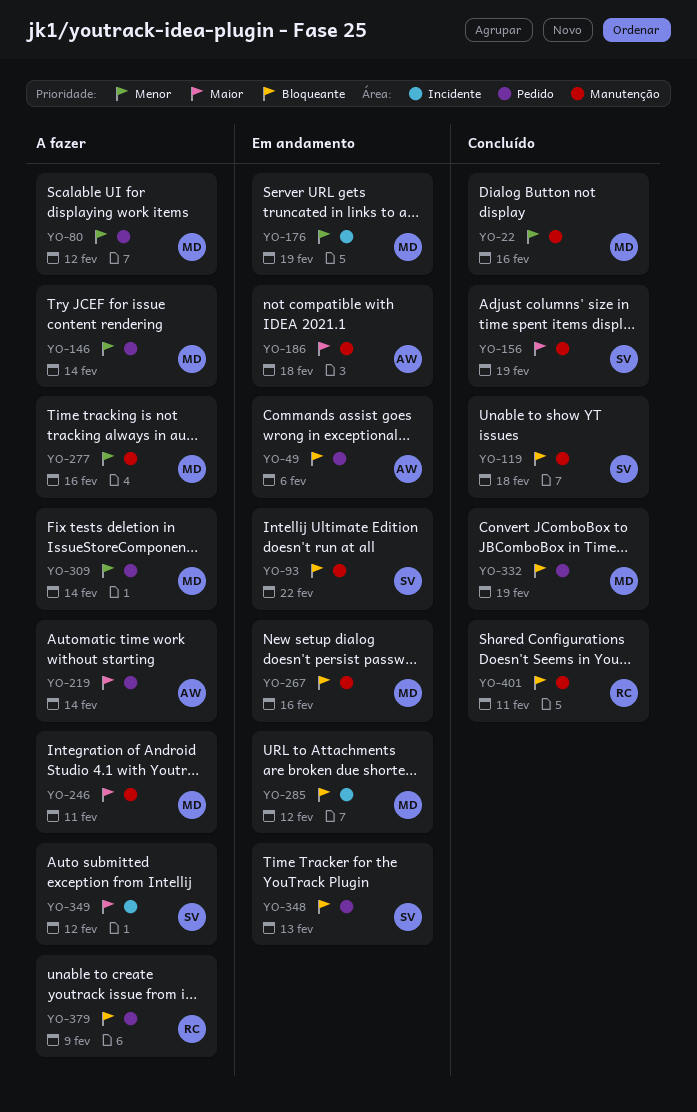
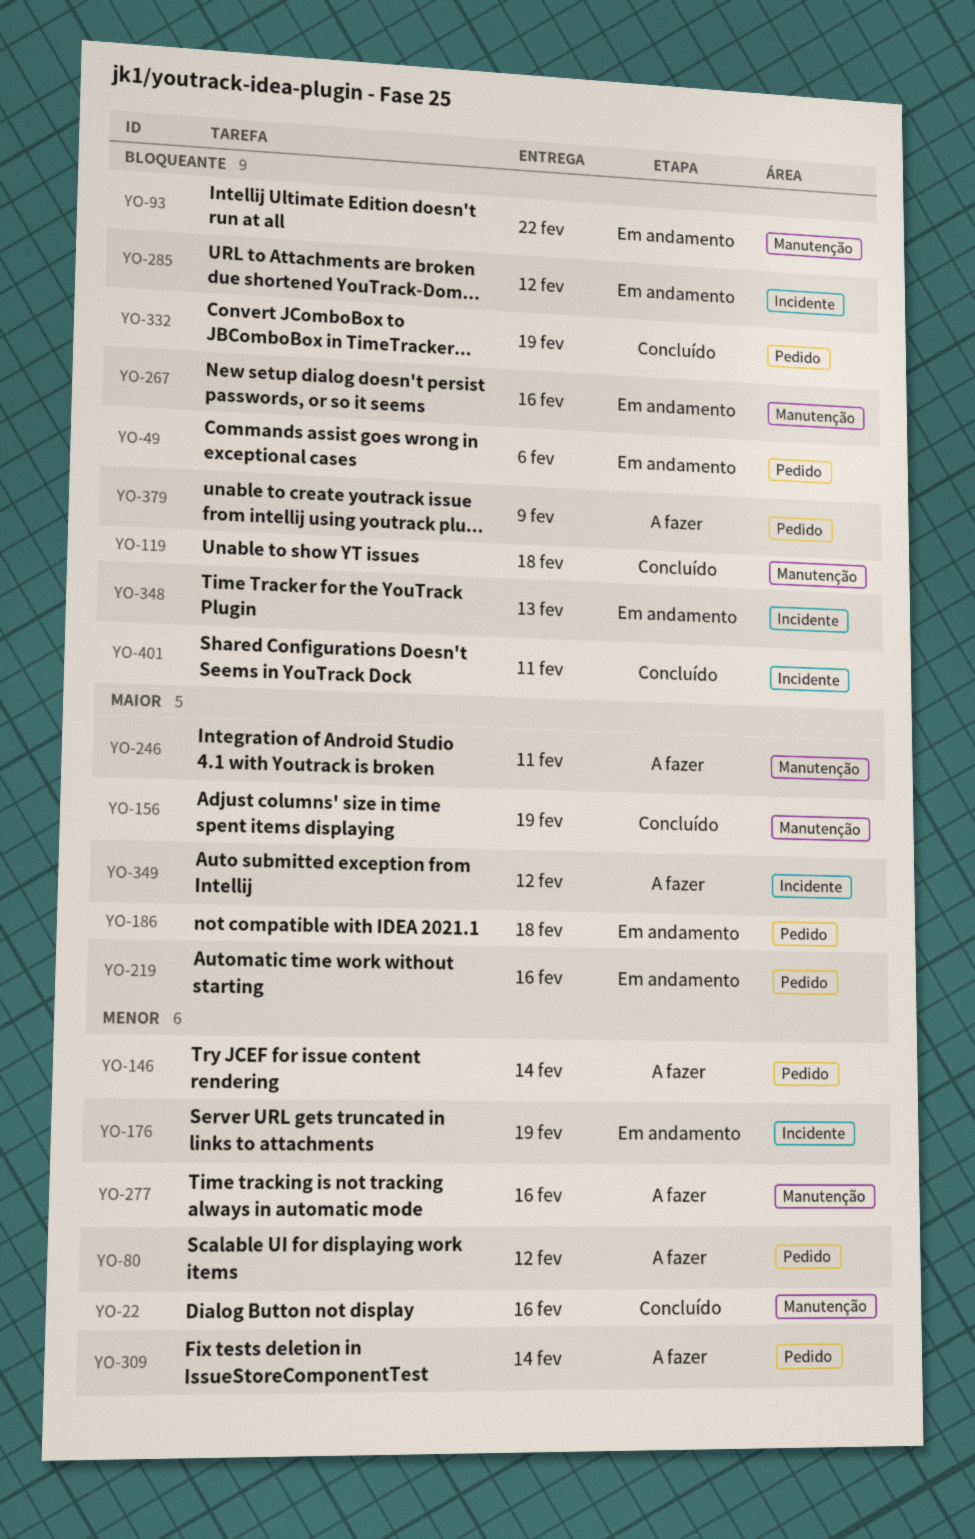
YO-186, label: Manutenção -> Pedido
YO-219, status: A fazer -> Em andamento
YO-219, due: Feb 14 -> Feb 16
YO-348, label: Pedido -> Incidente
YO-401, label: Manutenção -> Incidente

